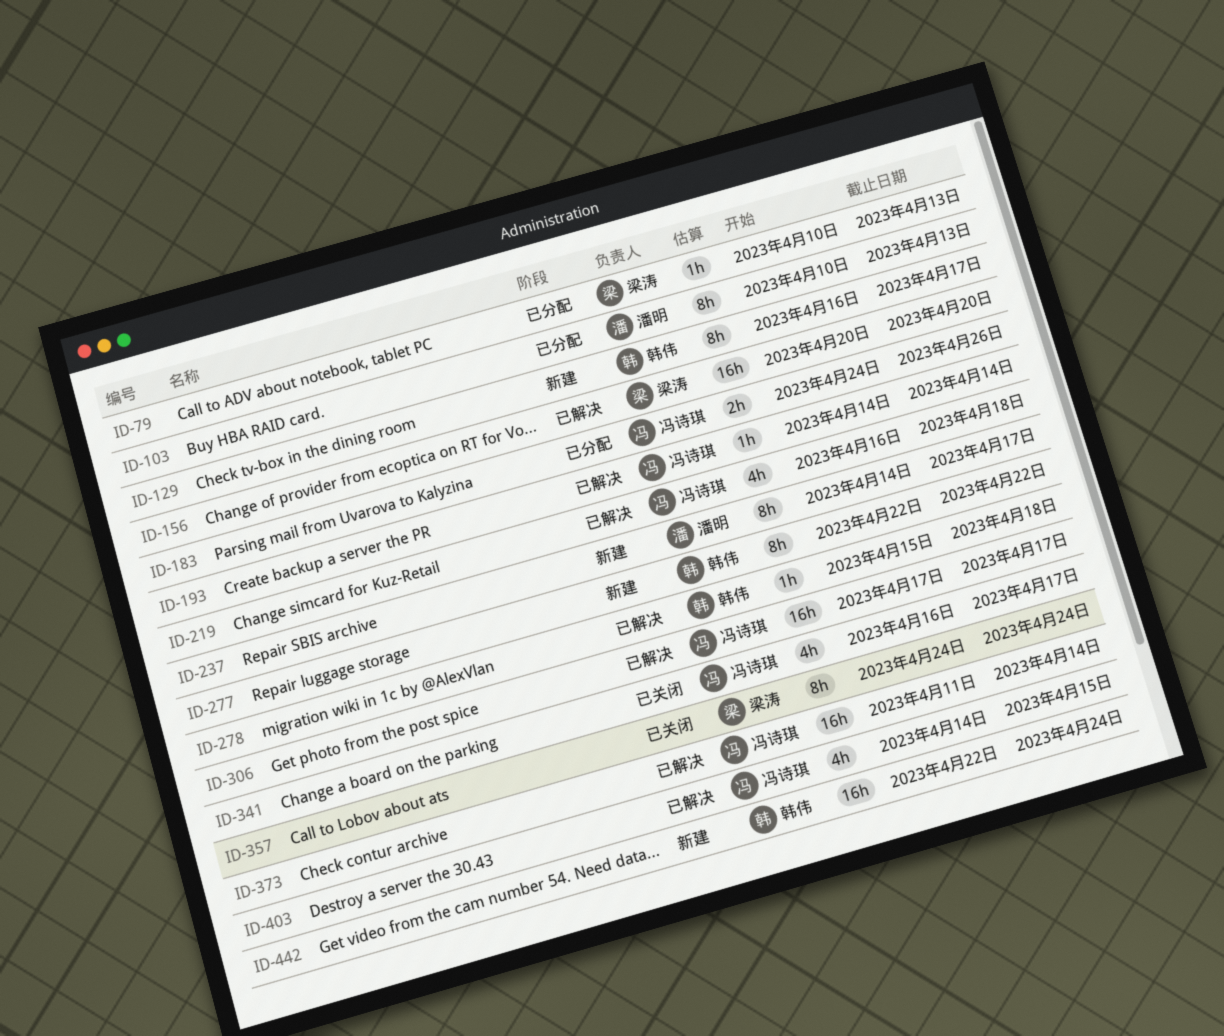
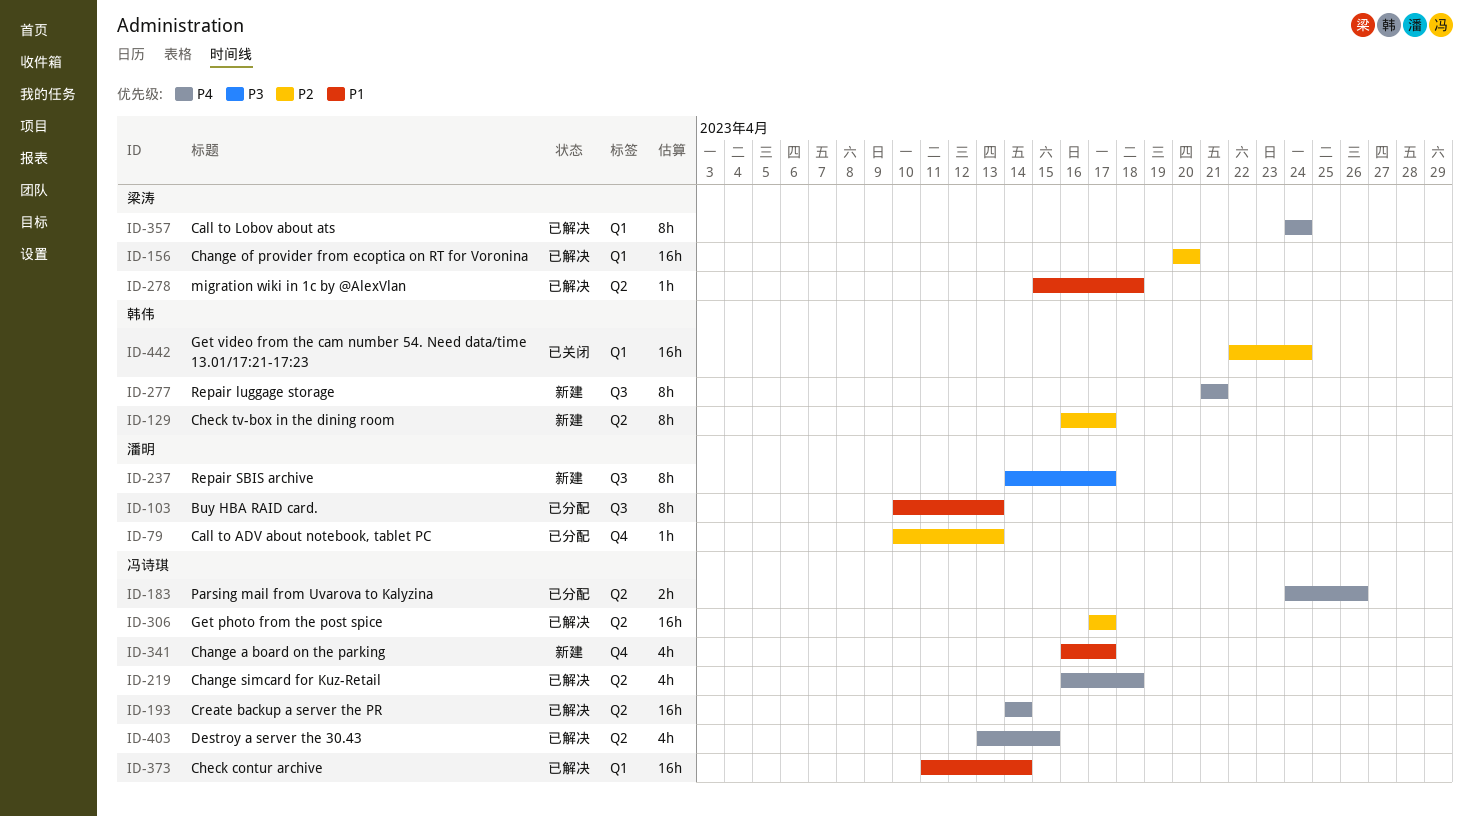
ID-79, owner: 梁涛 -> 潘明
ID-193, estimate: 1h -> 16h
ID-277, start: Apr 22 -> Apr 21
ID-277, due: Apr 22 -> Apr 21
ID-278, owner: 韩伟 -> 梁涛
ID-341, status: 已关闭 -> 新建
ID-357, status: 已关闭 -> 已解决
ID-403, start: Apr 14 -> Apr 13
ID-442, status: 新建 -> 已关闭

